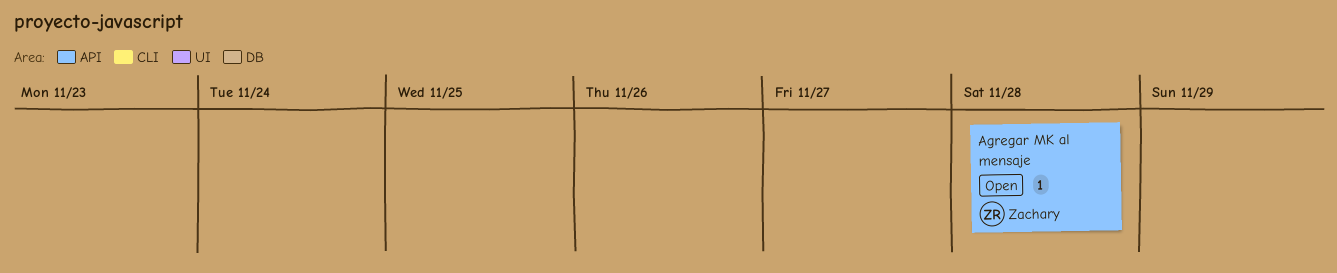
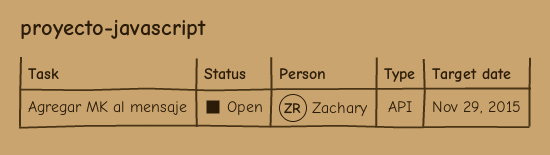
Agregar MK al mensaje, due: Nov 28 -> Nov 29

